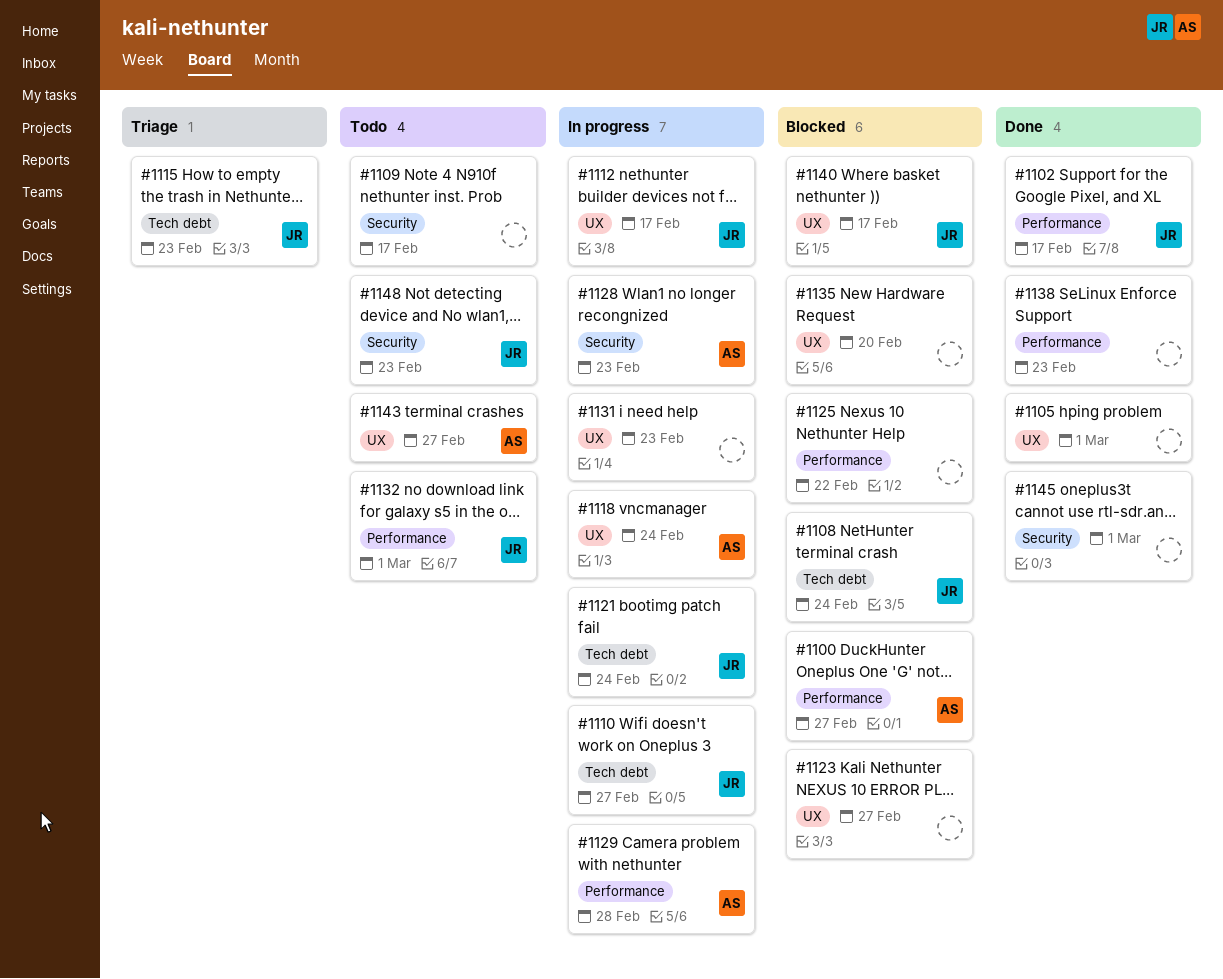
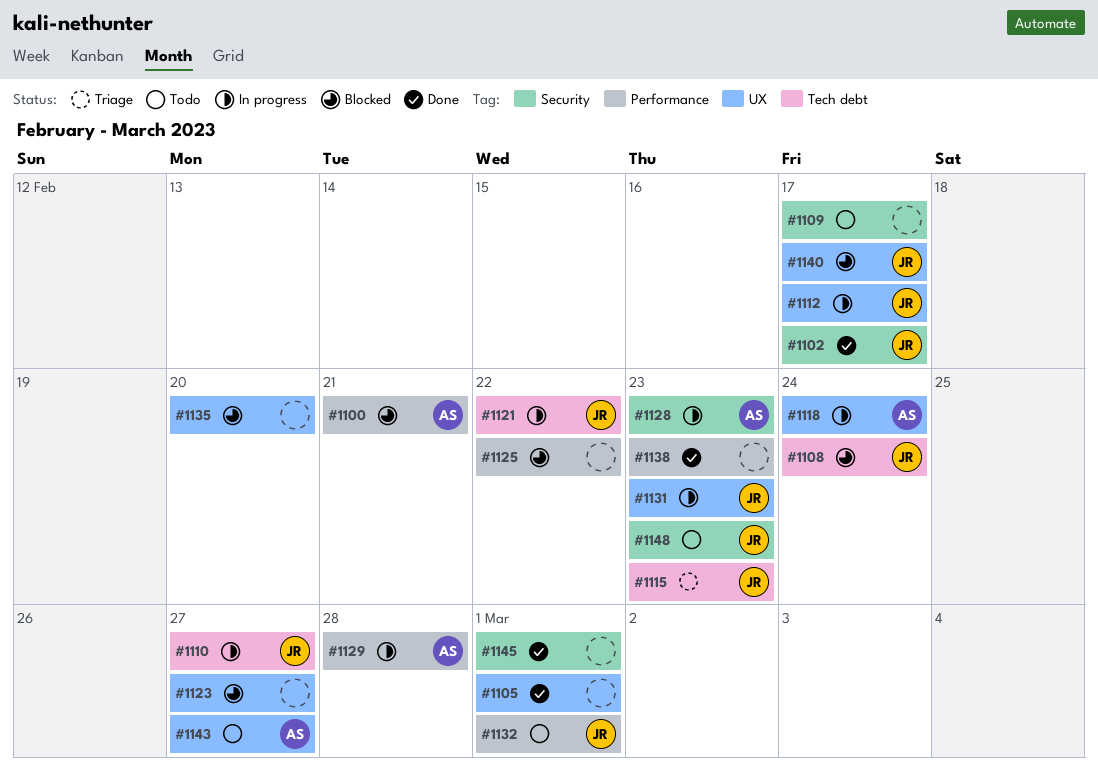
#1100, due: Feb 27 -> Feb 21
#1102, label: Performance -> Security
#1121, due: Feb 24 -> Feb 22
#1131, owner: none -> JR

